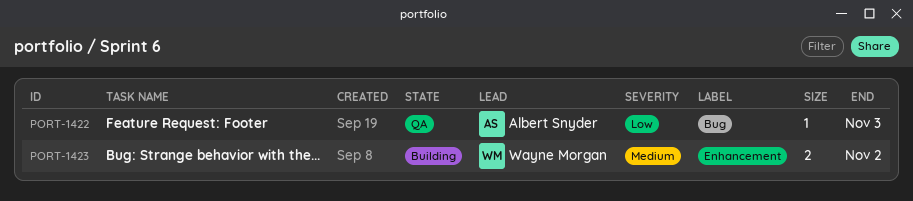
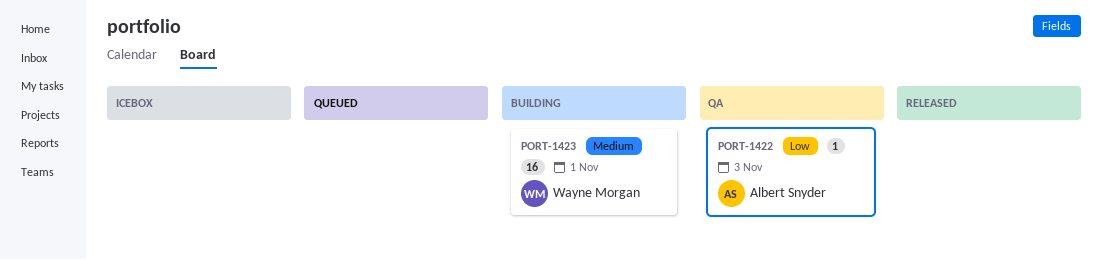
PORT-1423, estimate: 2 -> 16
PORT-1423, due: Nov 2 -> Nov 1

